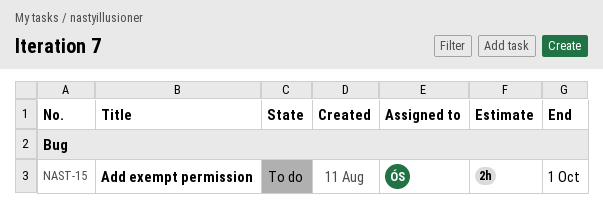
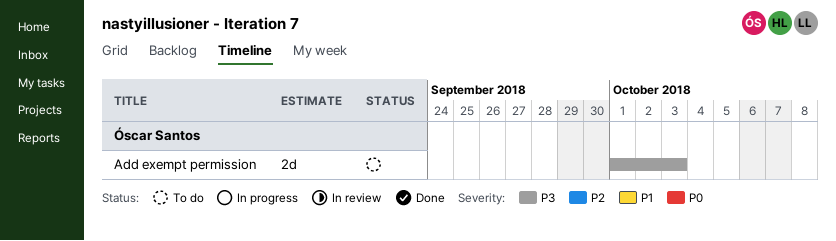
Add exempt permission, estimate: 2h -> 2d
Add exempt permission, due: Oct 1 -> Oct 3

